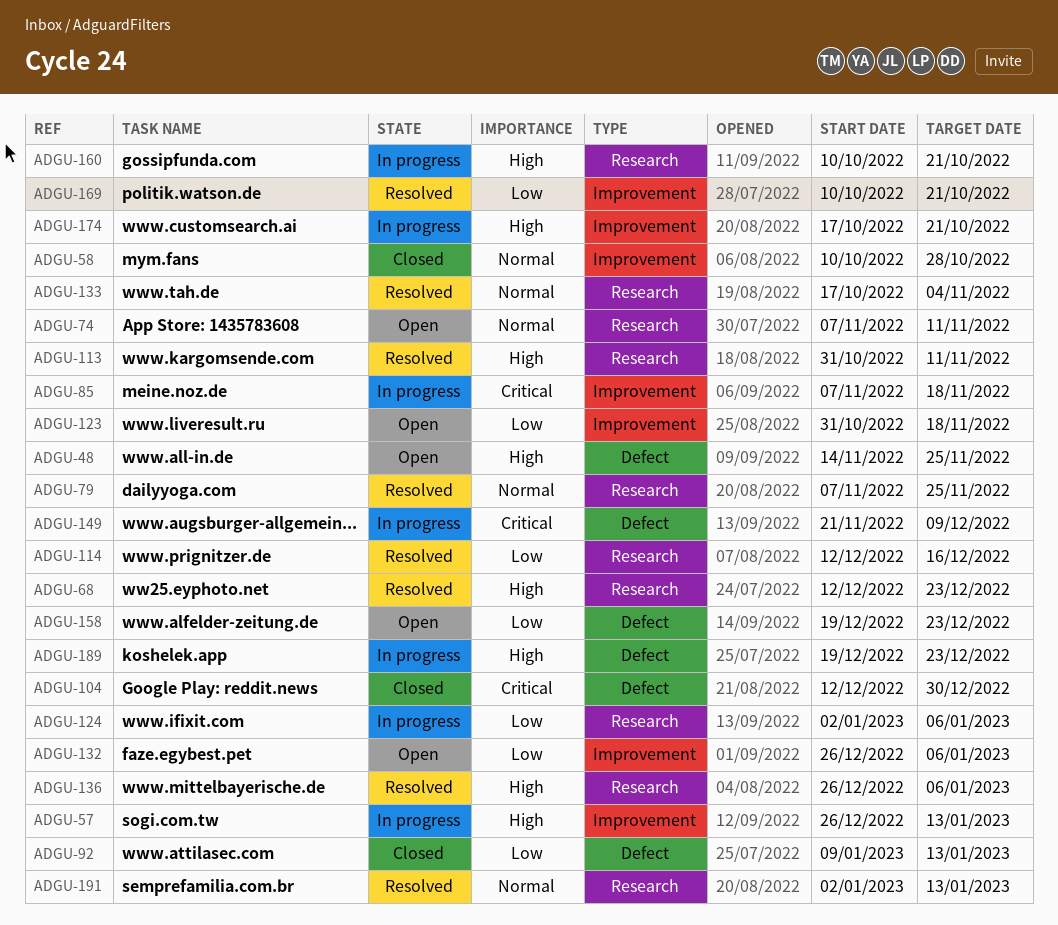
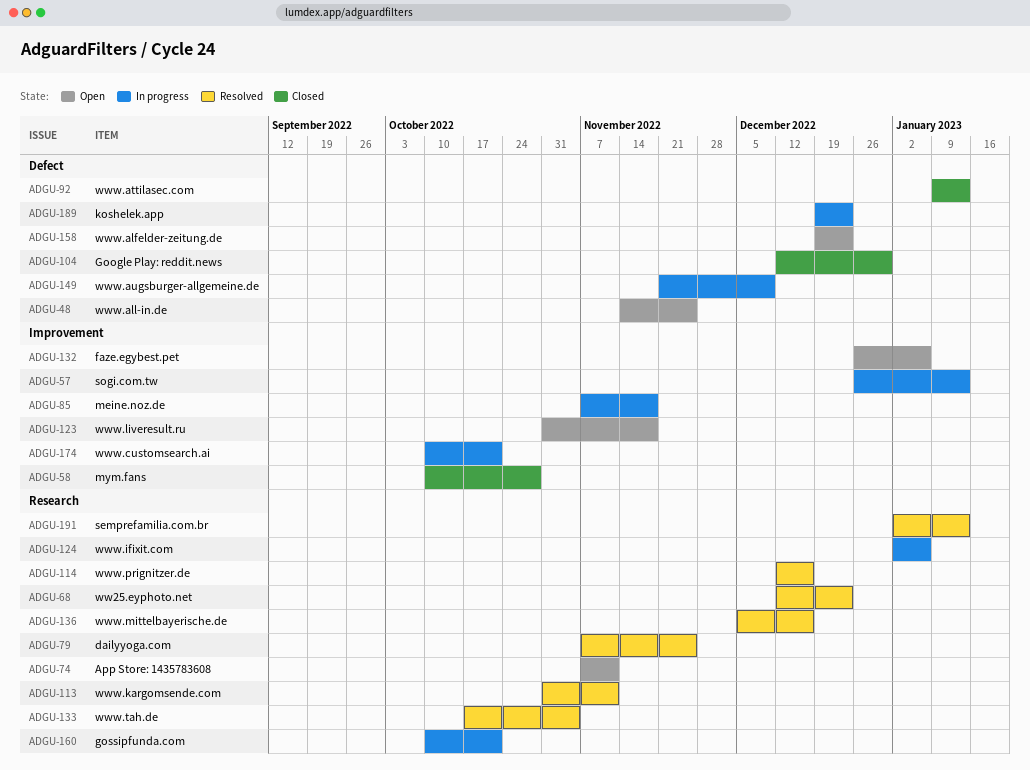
ADGU-136, start: Dec 26 -> Dec 5
ADGU-136, due: Jan 6 -> Dec 16
ADGU-169: present -> none
ADGU-174, start: Oct 17 -> Oct 10

